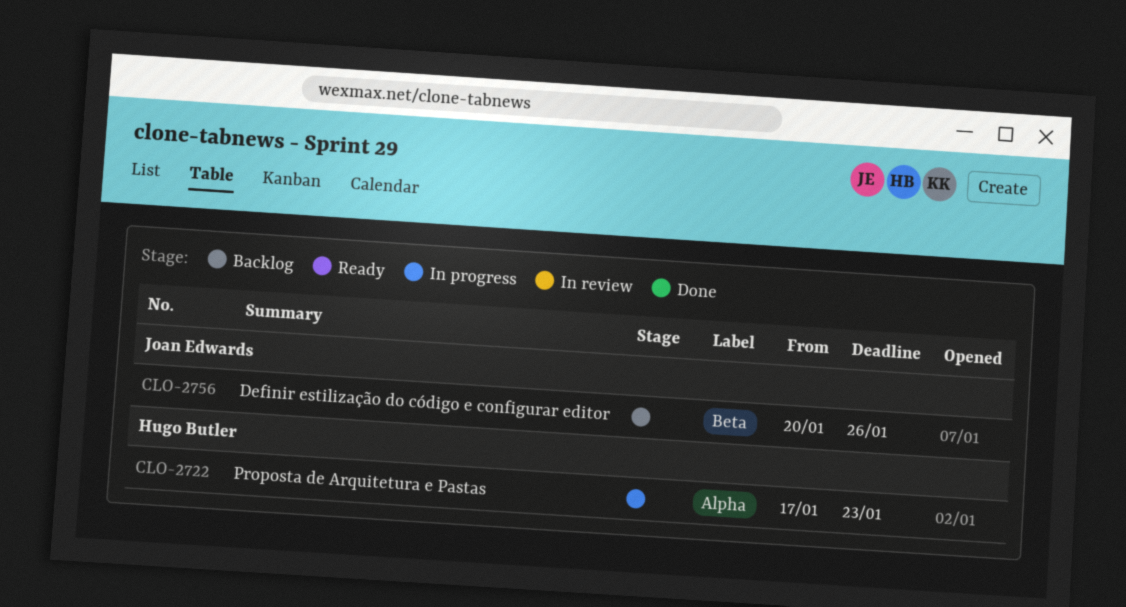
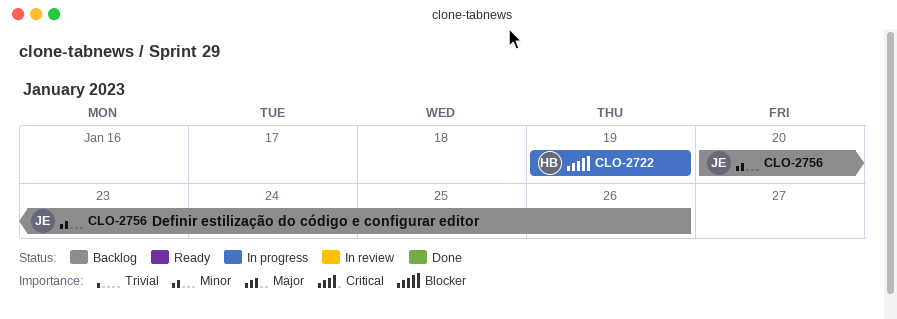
CLO-2722, start: Jan 17 -> Jan 19
CLO-2722, due: Jan 23 -> Jan 19

